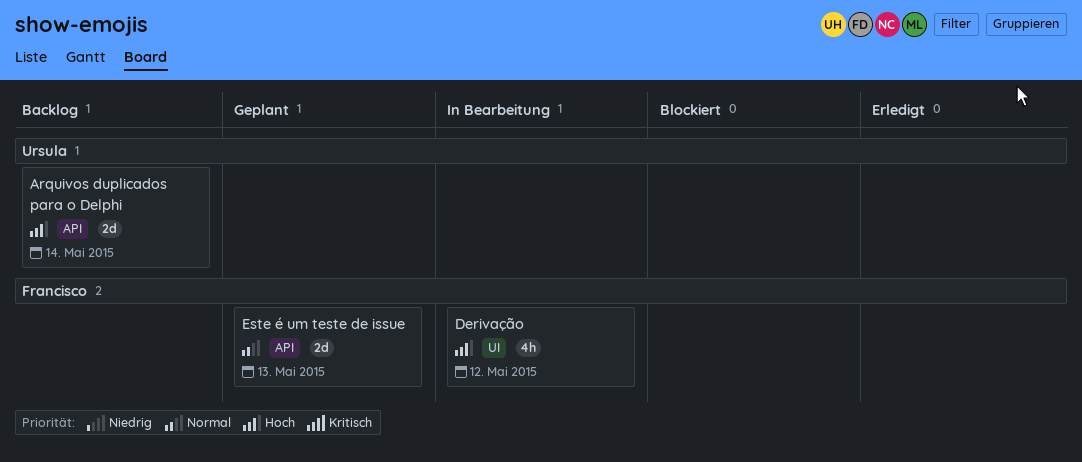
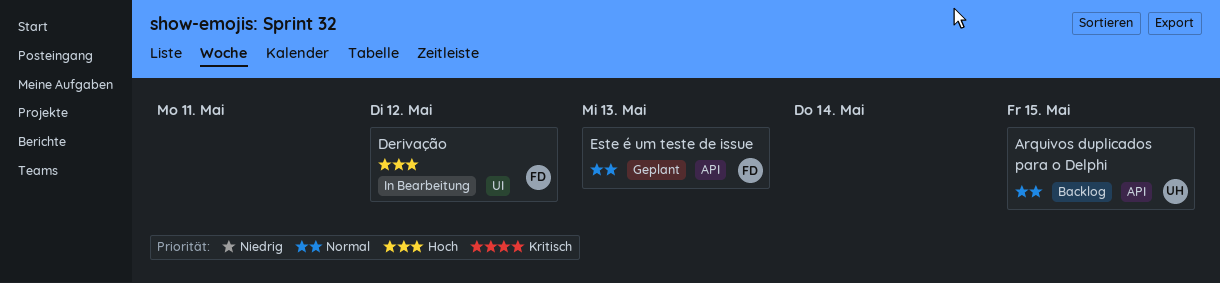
Arquivos duplicados para o Delphi, priority: Hoch -> Normal
Arquivos duplicados para o Delphi, due: May 14 -> May 15

